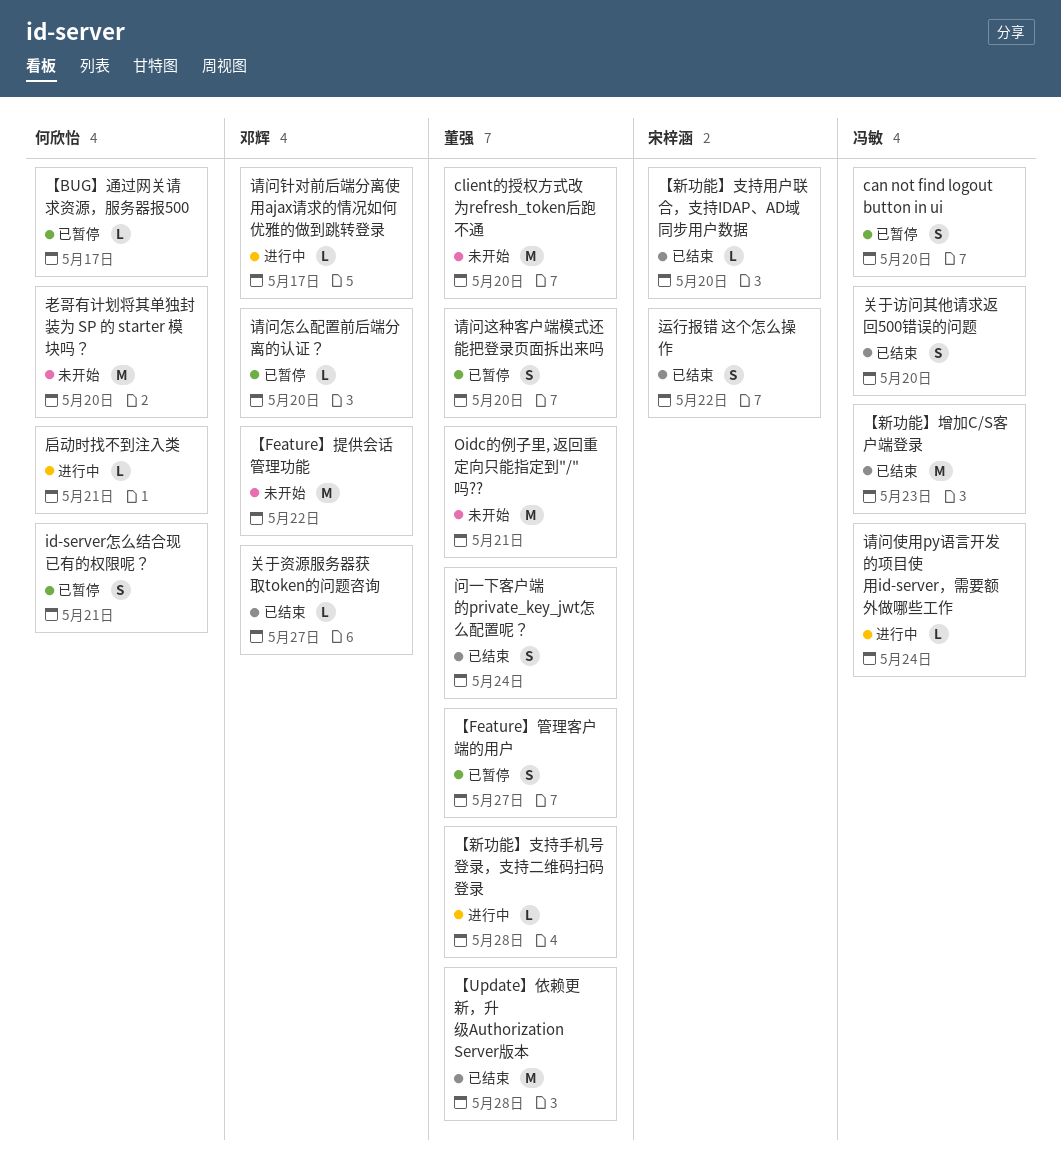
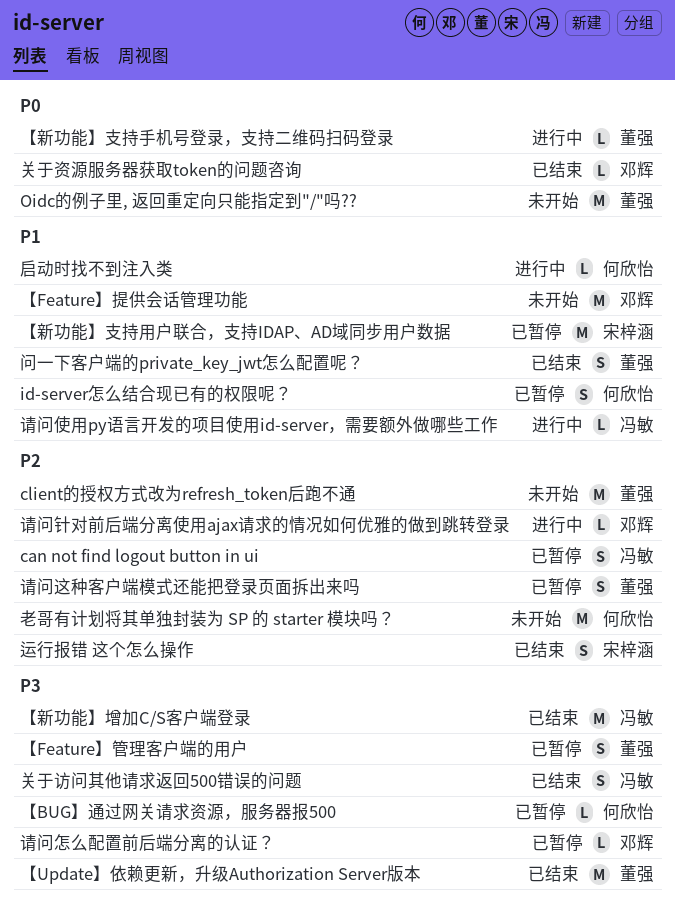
【新功能】支持用户联合，支持IDAP、AD域同步用户数据, status: 已结束 -> 已暂停
【新功能】支持用户联合，支持IDAP、AD域同步用户数据, estimate: L -> M

